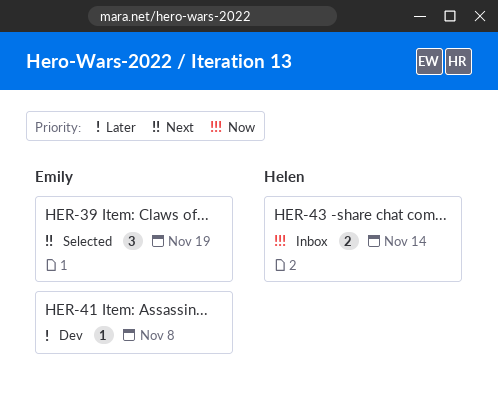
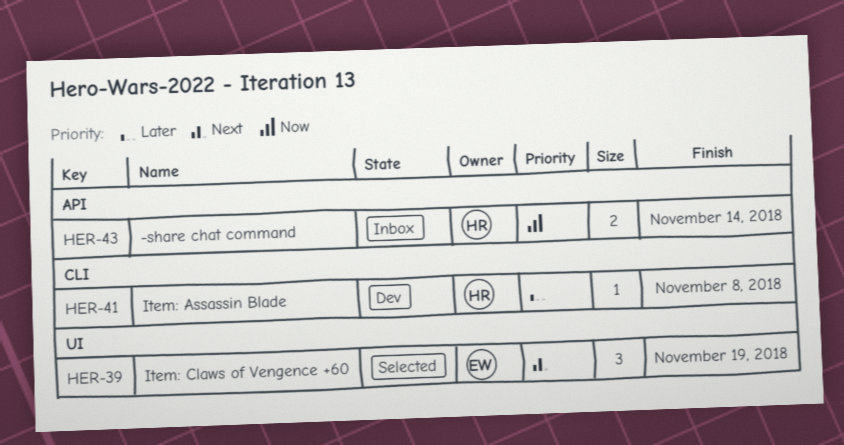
HER-41, owner: Emily -> Helen

